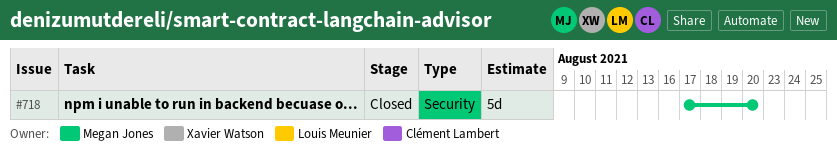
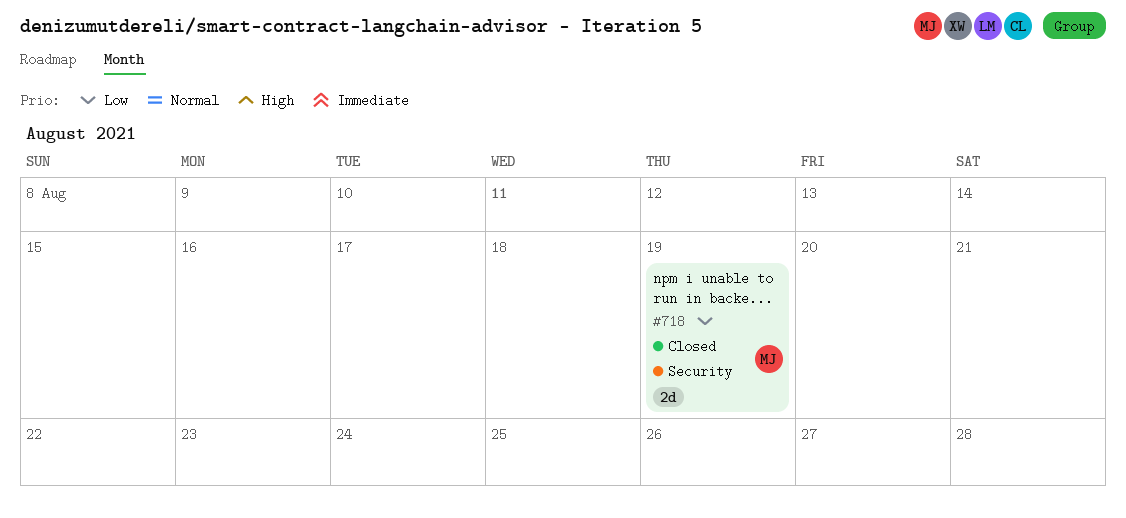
#718, estimate: 5d -> 2d
#718, due: Aug 20 -> Aug 19

